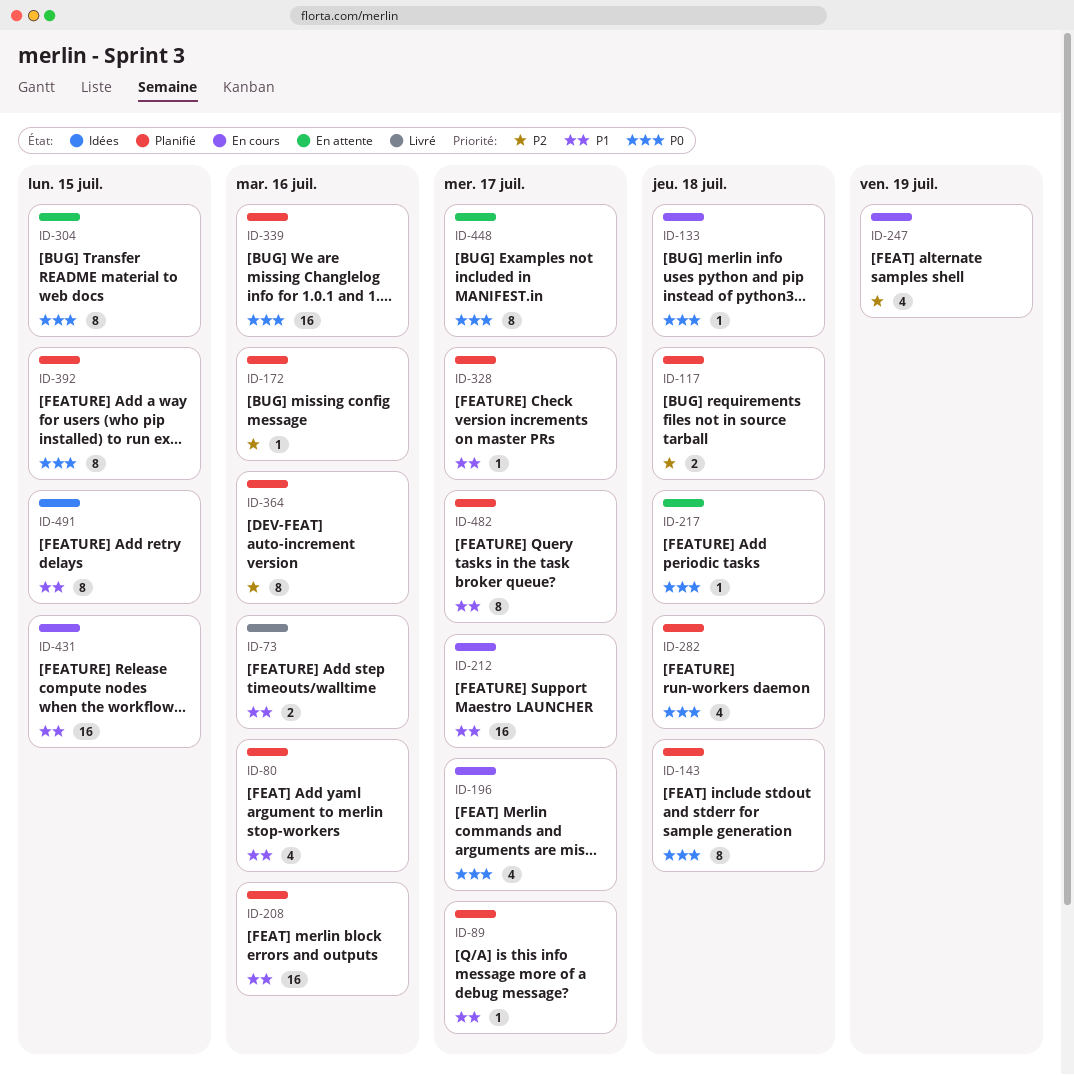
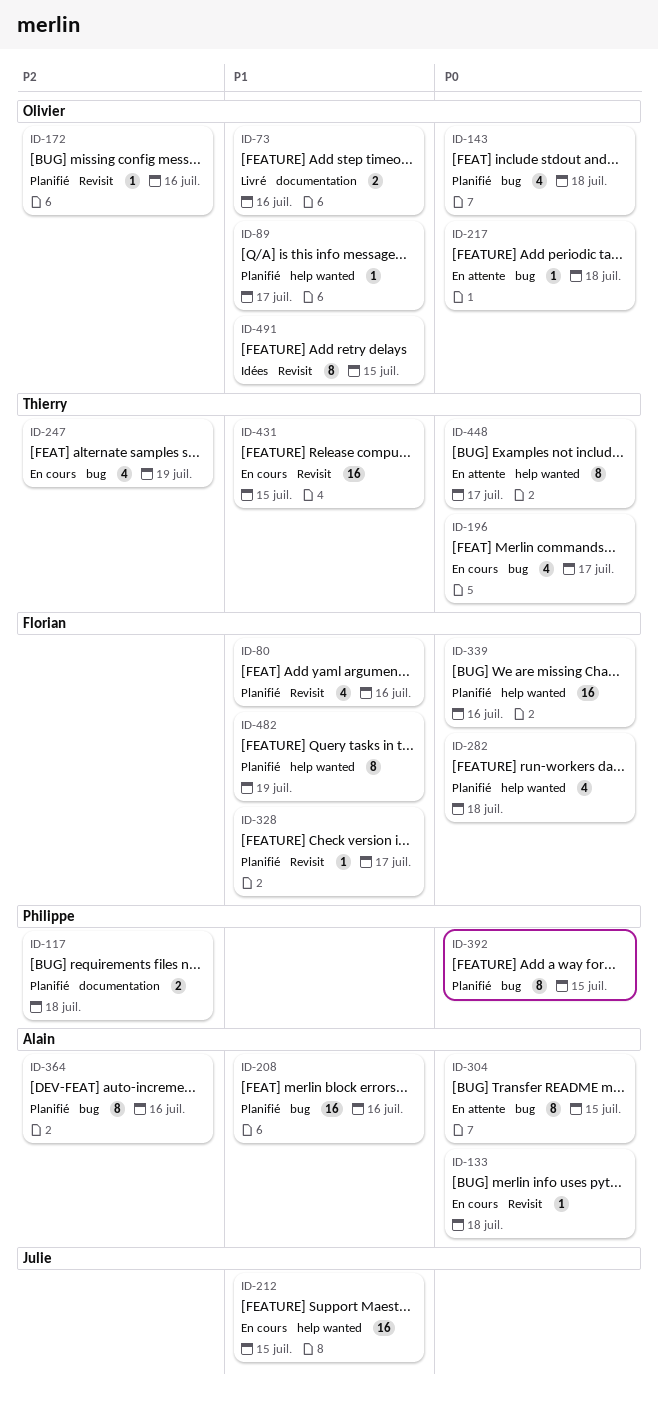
ID-143, estimate: 8 -> 4
ID-212, due: Jul 17 -> Jul 15
ID-482, due: Jul 17 -> Jul 19

